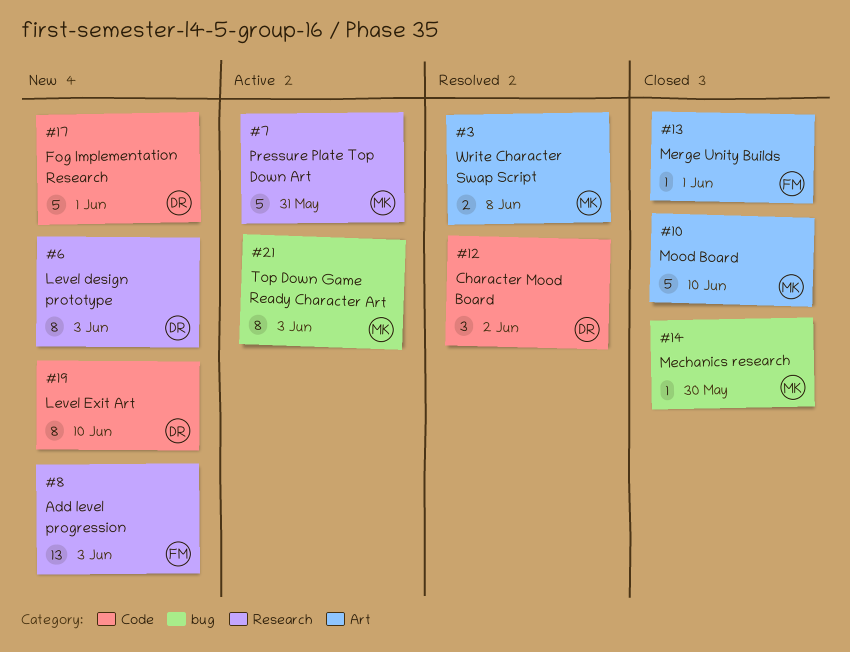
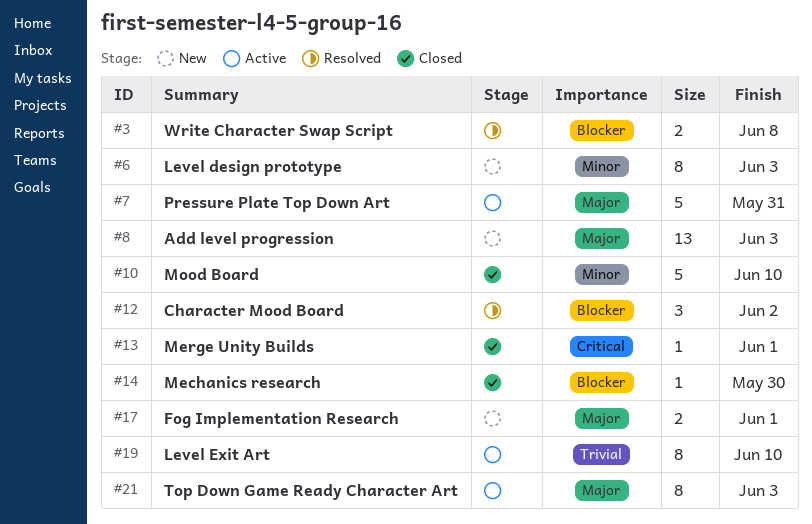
#17, estimate: 5 -> 2
#19, status: New -> Active

